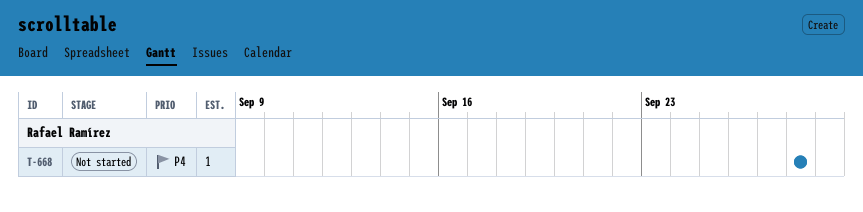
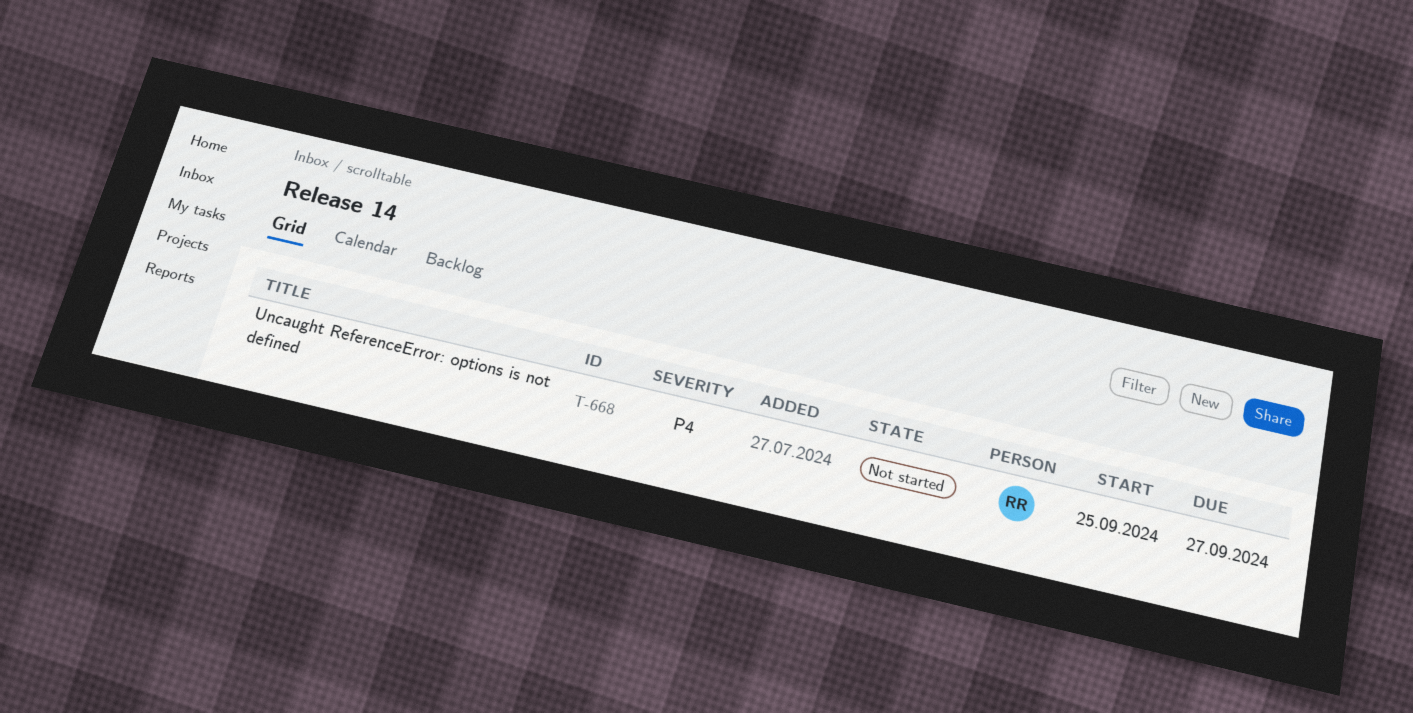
T-668, start: Sep 28 -> Sep 25
T-668, due: Sep 28 -> Sep 27

